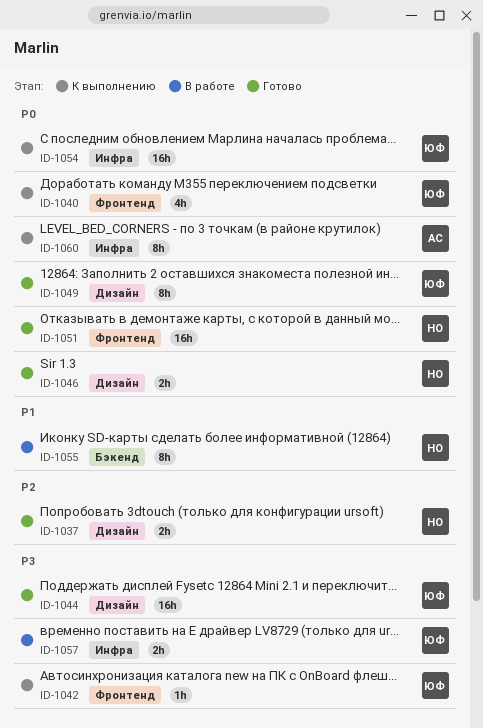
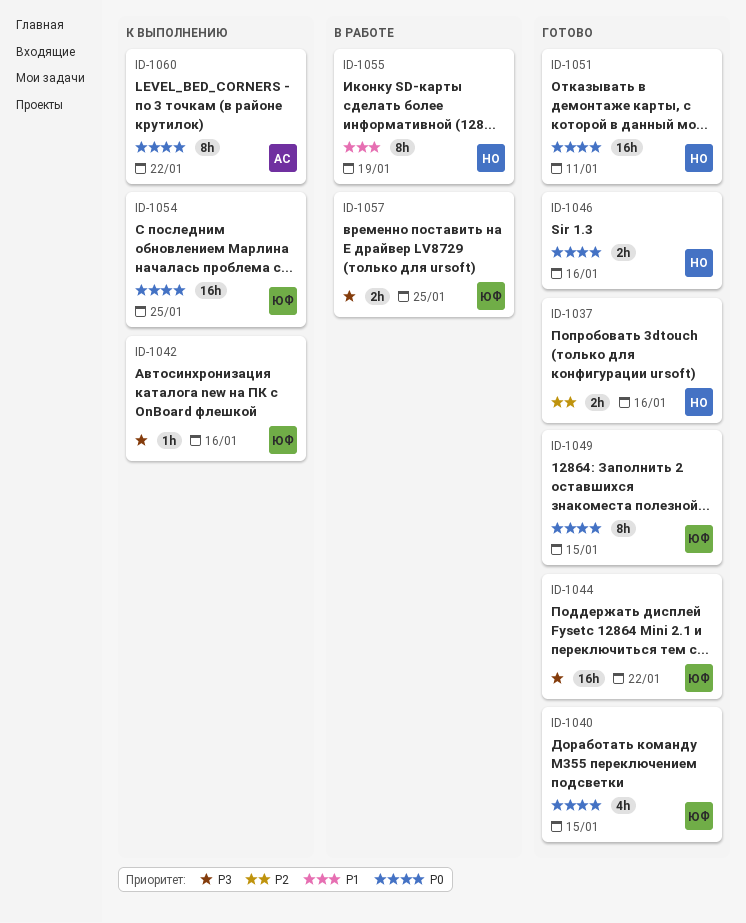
ID-1040, status: К выполнению -> Готово

